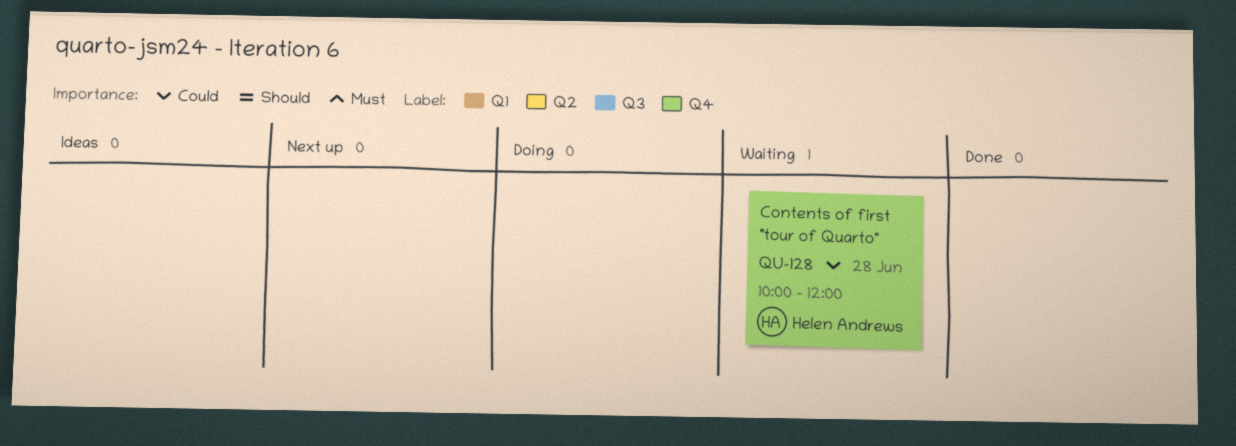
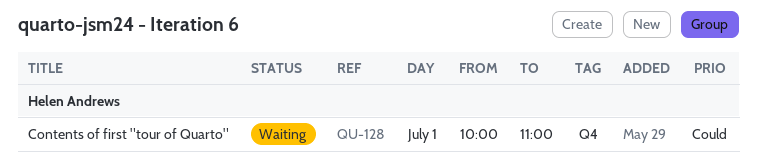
QU-128, day: Jun 28 -> Jul 1
QU-128, ends: 12:00 -> 11:00

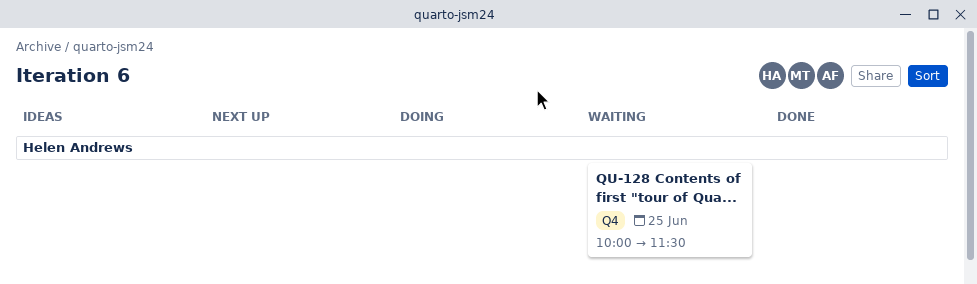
QU-128, day: Jul 1 -> Jun 25
QU-128, ends: 11:00 -> 11:30

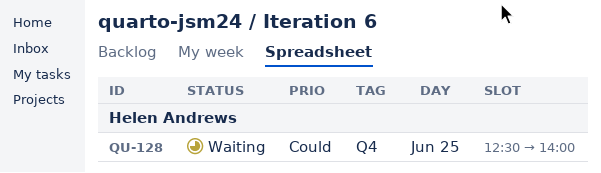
QU-128, begins: 10:00 -> 12:30
QU-128, ends: 11:30 -> 14:00

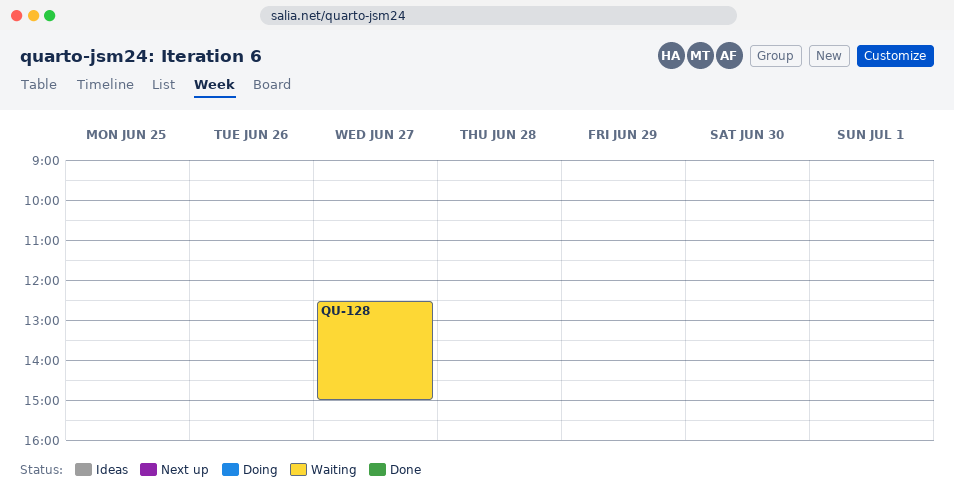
QU-128, day: Jun 25 -> Jun 27
QU-128, ends: 14:00 -> 15:00

